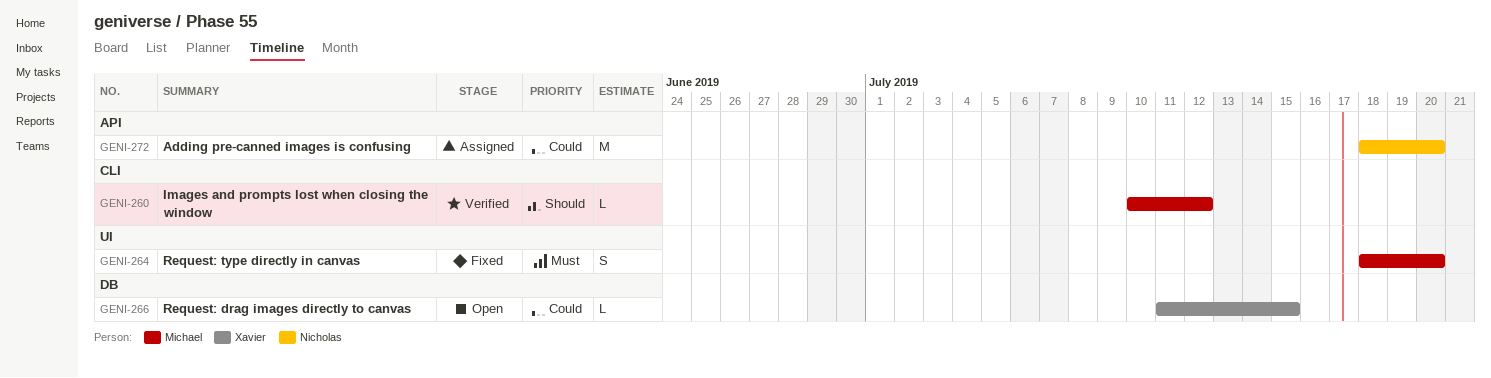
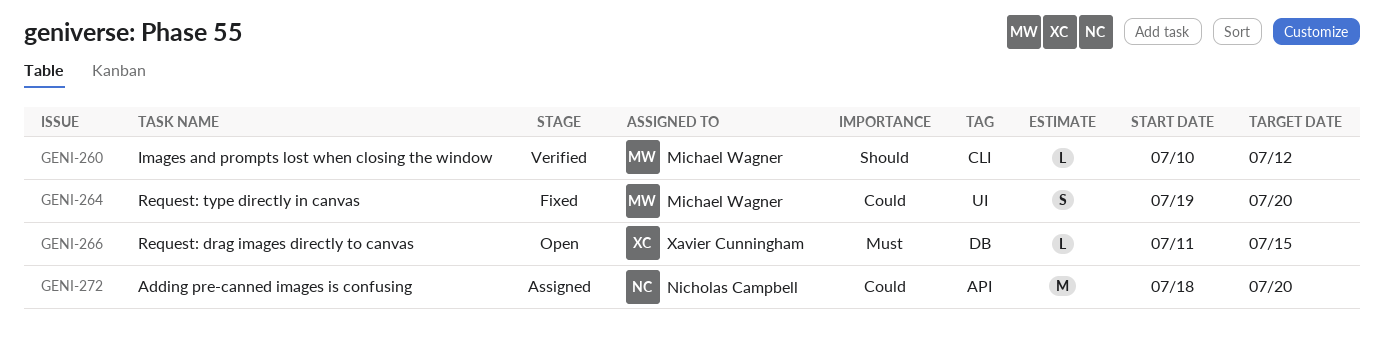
GENI-264, priority: Must -> Could
GENI-264, start: Jul 18 -> Jul 19
GENI-266, priority: Could -> Must

